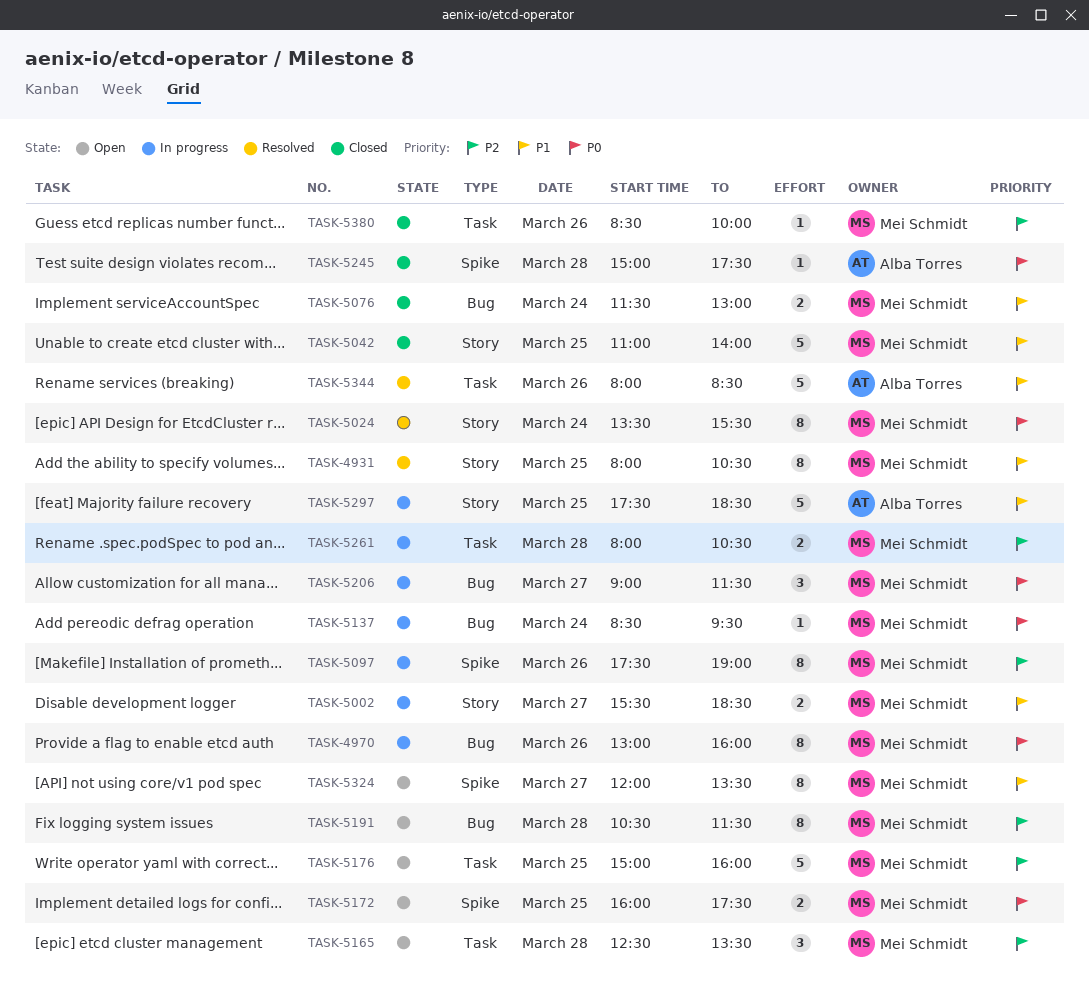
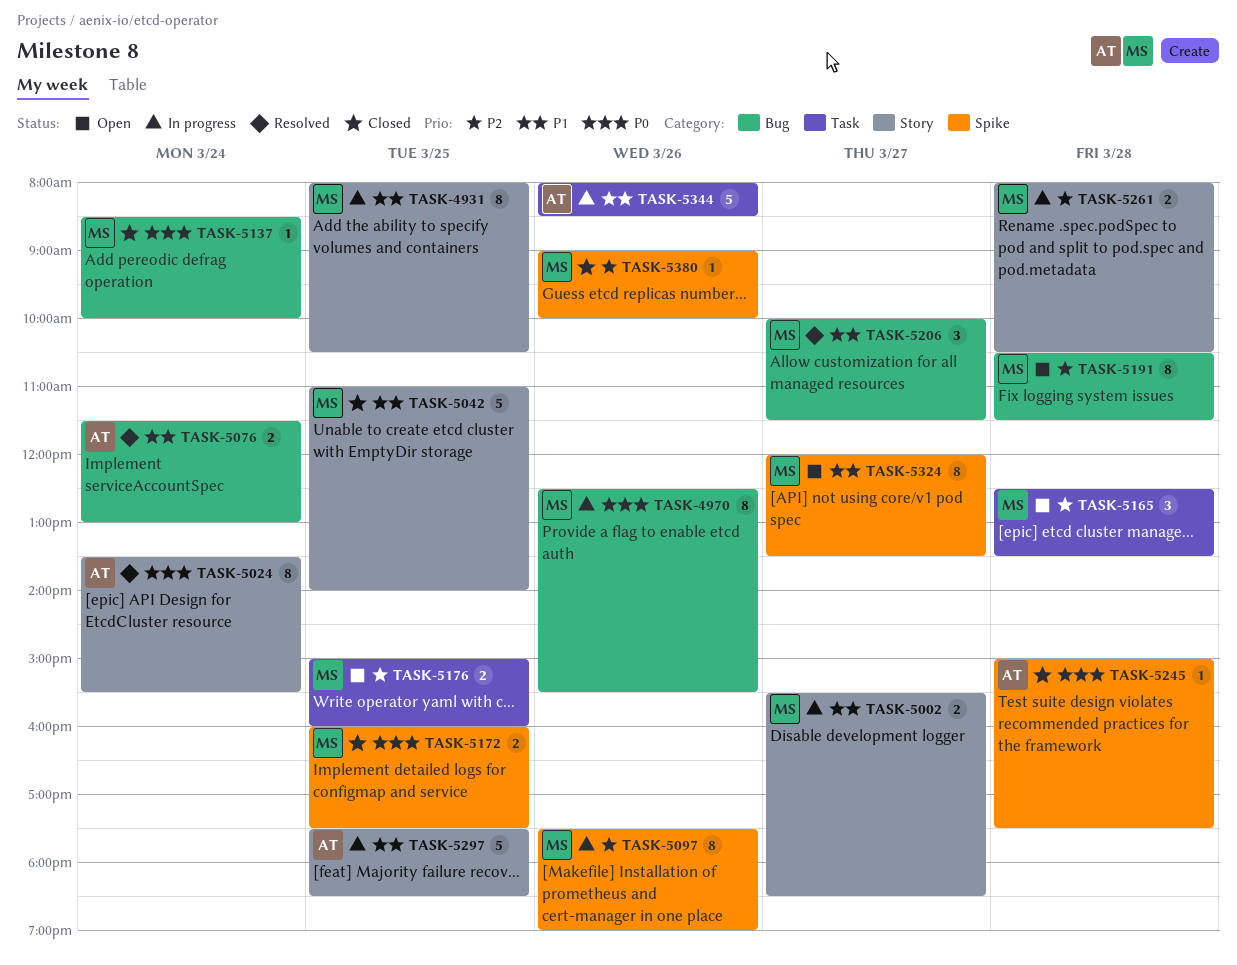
TASK-4931, status: Resolved -> In progress
TASK-4970, begins: 13:00 -> 12:30
TASK-4970, ends: 16:00 -> 15:30
TASK-5024, owner: Mei Schmidt -> Alba Torres
TASK-5076, status: Closed -> Resolved
TASK-5076, owner: Mei Schmidt -> Alba Torres
TASK-5137, status: In progress -> Closed
TASK-5137, ends: 09:30 -> 10:00
TASK-5172, status: Open -> Closed
TASK-5176, estimate: 5 -> 2
TASK-5206, status: In progress -> Resolved
TASK-5206, priority: P0 -> P1
TASK-5206, begins: 09:00 -> 10:00
TASK-5261, label: Task -> Story
TASK-5344, status: Resolved -> In progress
TASK-5380, label: Task -> Spike
TASK-5380, begins: 08:30 -> 09:00

